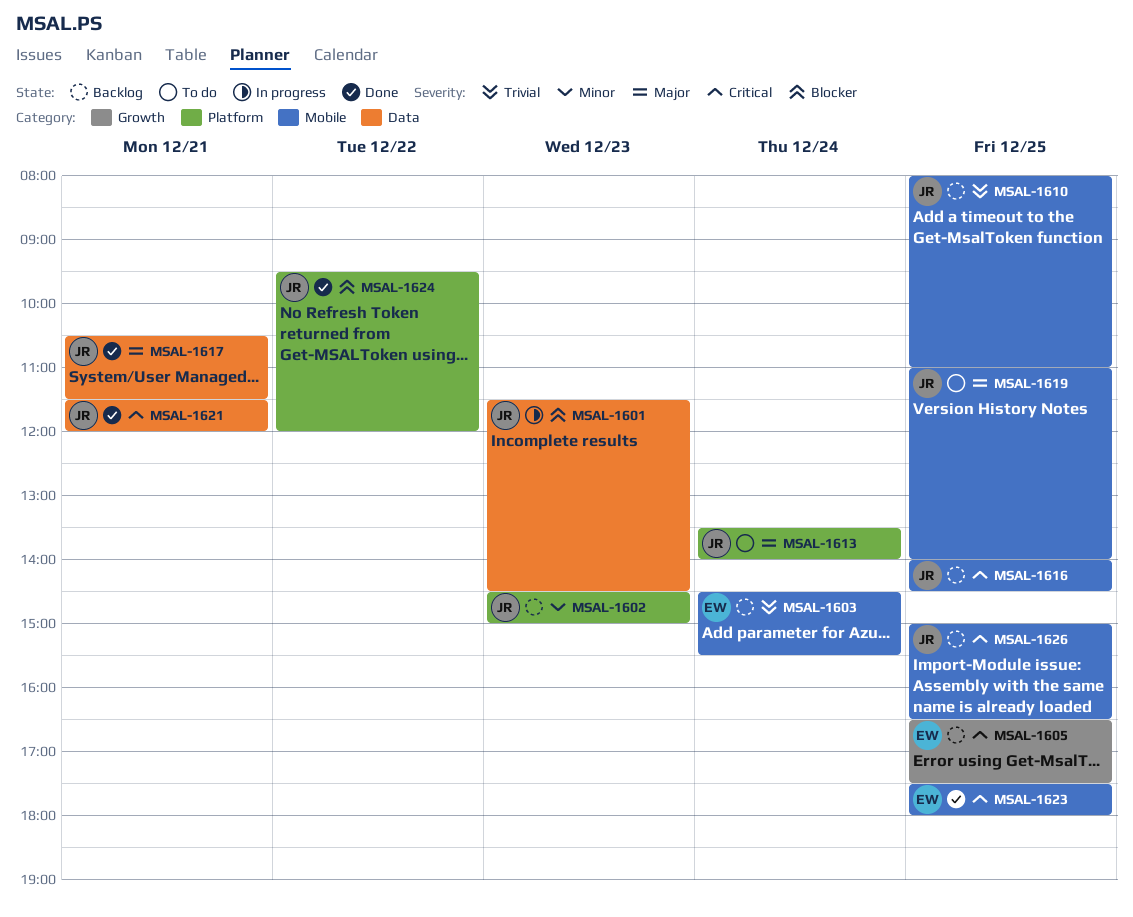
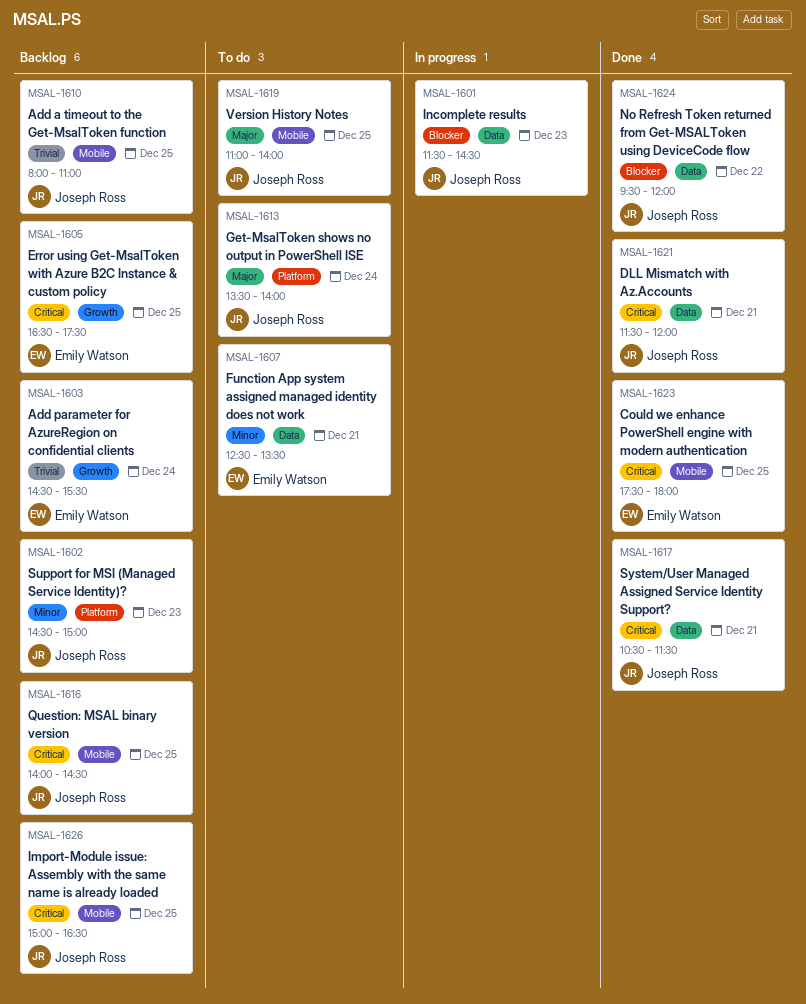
MSAL-1603, label: Mobile -> Growth
MSAL-1607: none -> present
MSAL-1617, priority: Major -> Critical
MSAL-1624, label: Platform -> Data

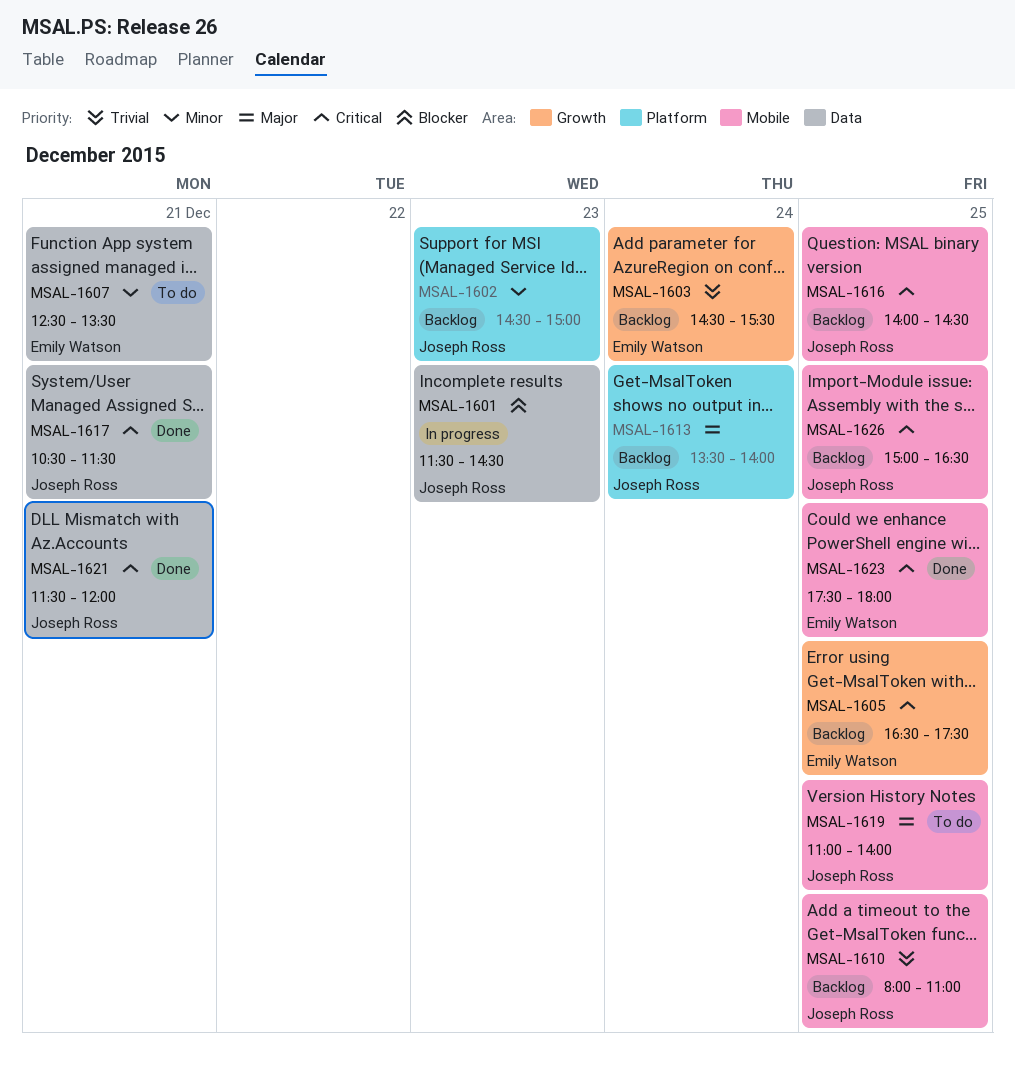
MSAL-1613, status: To do -> Backlog
MSAL-1624: present -> none

